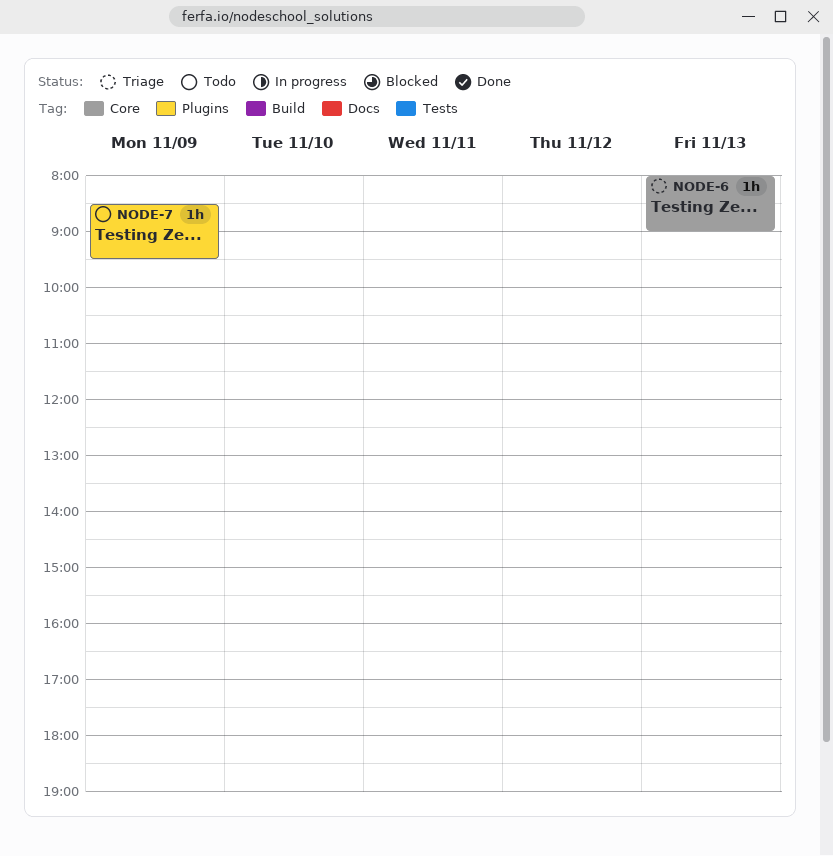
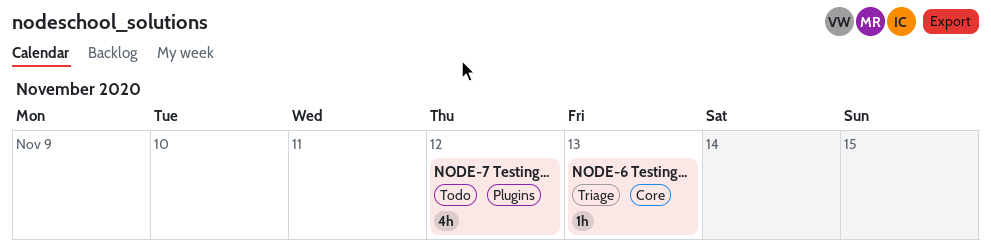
NODE-7, estimate: 1h -> 4h
NODE-7, day: Nov 9 -> Nov 12

